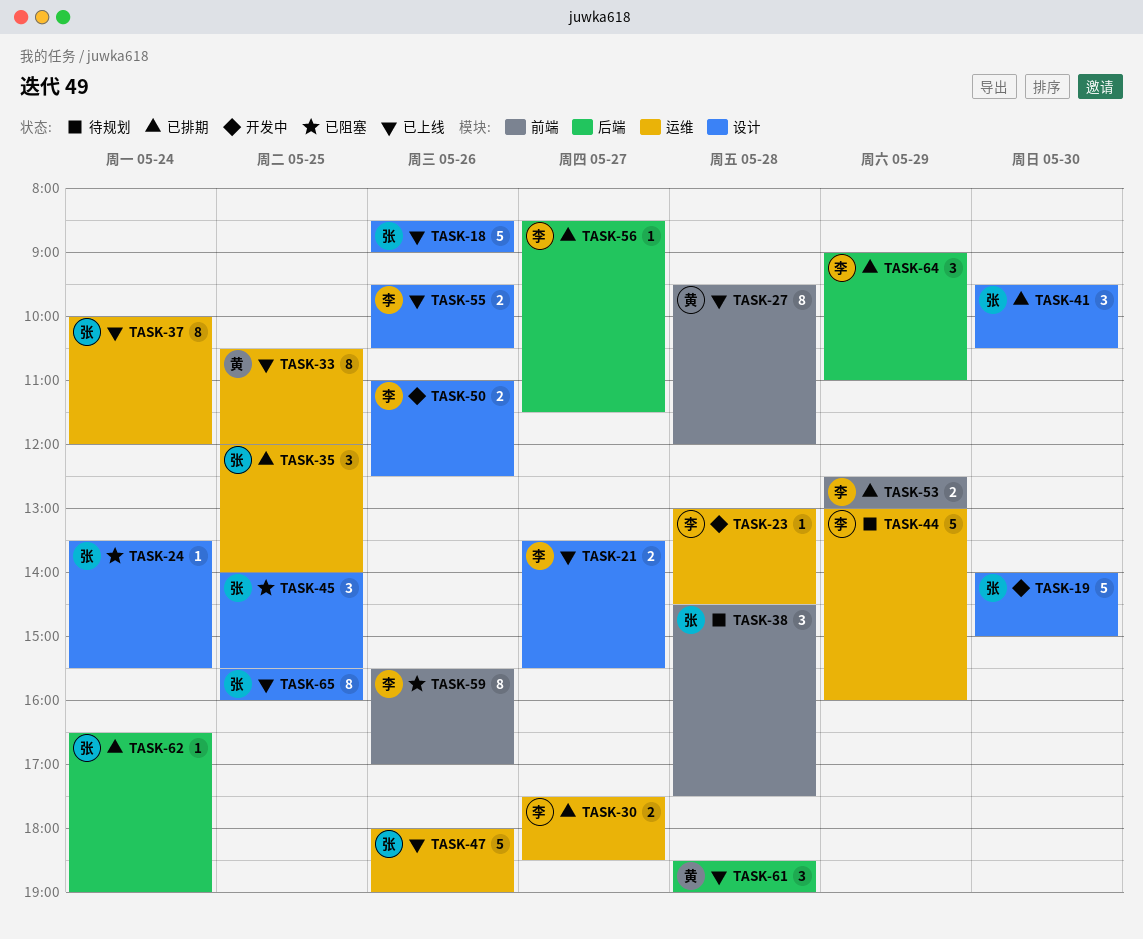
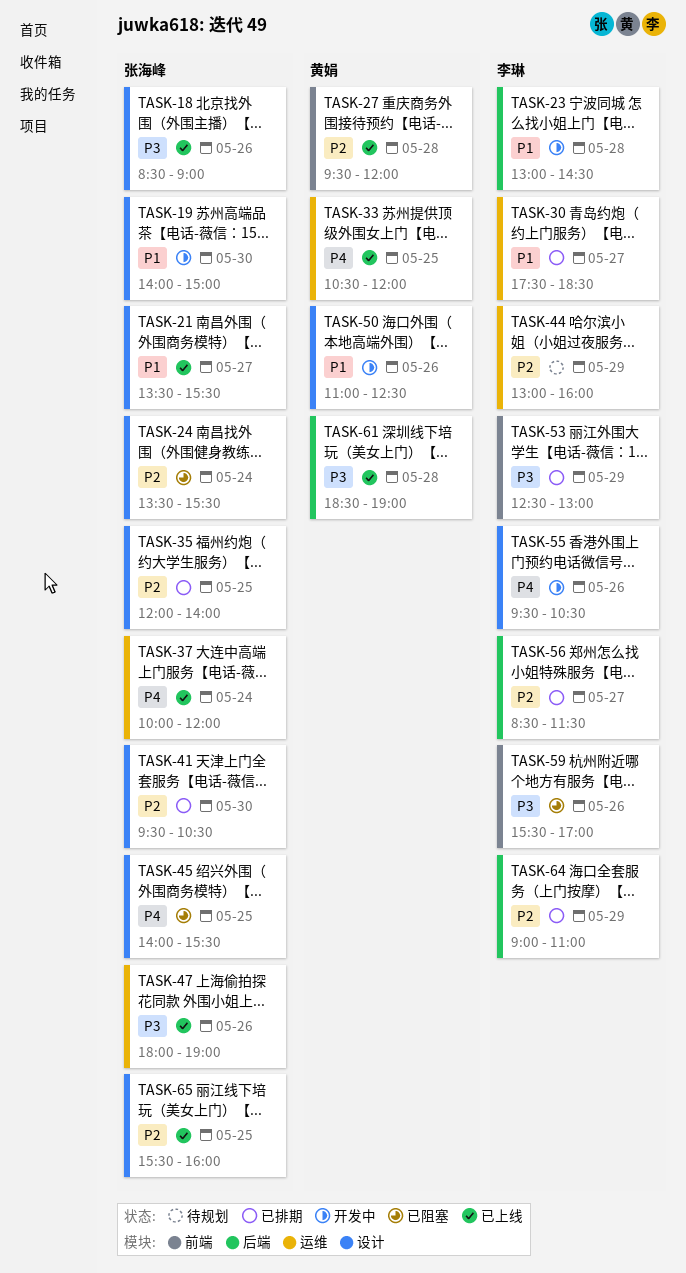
TASK-21, owner: 李琳 -> 张海峰
TASK-23, label: 运维 -> 后端
TASK-35, label: 运维 -> 设计
TASK-38: present -> none
TASK-50, owner: 李琳 -> 黄娟
TASK-55, status: 已上线 -> 开发中
TASK-62: present -> none

